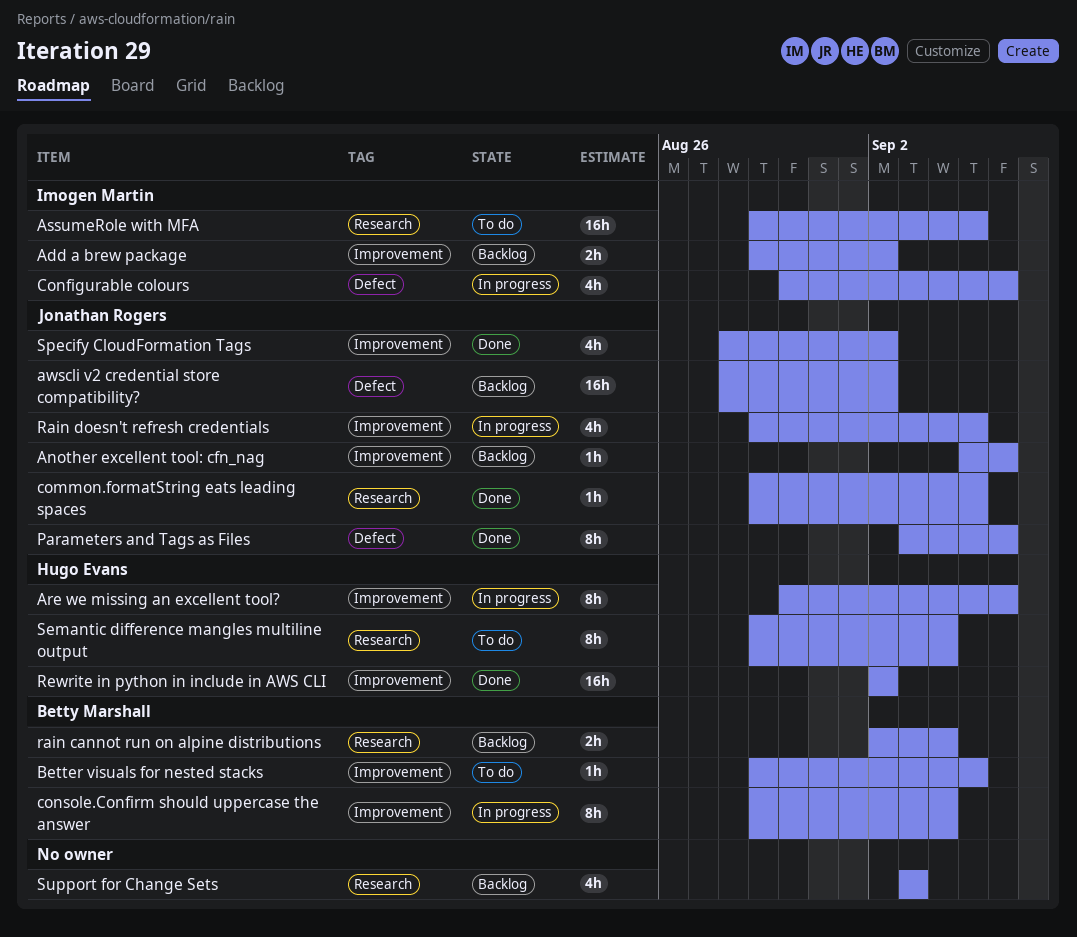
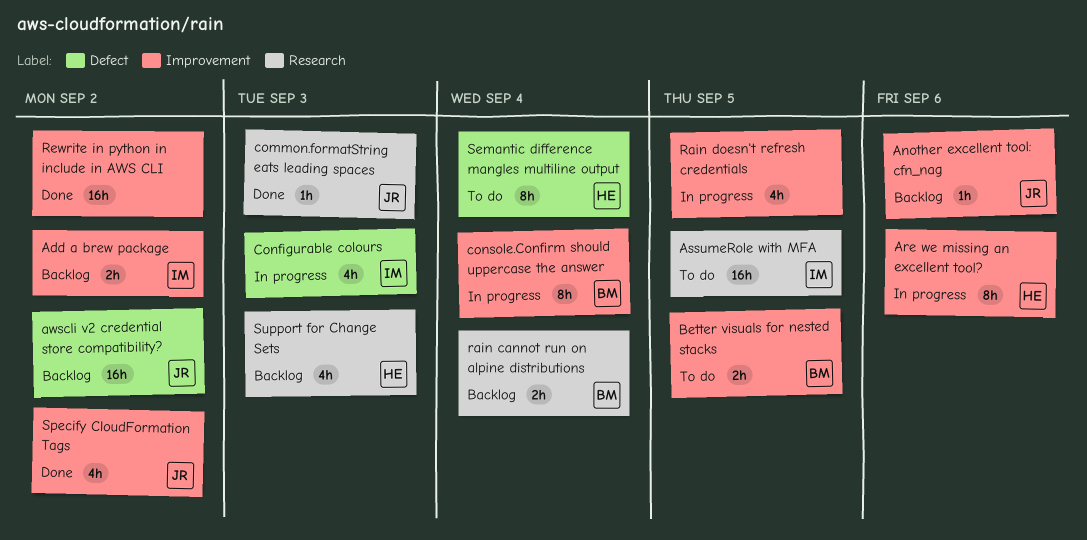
Better visuals for nested stacks, estimate: 1h -> 2h
common.formatString eats leading spaces, due: Sep 5 -> Sep 3
Configurable colours, due: Sep 6 -> Sep 3
Parameters and Tags as Files: present -> none
Rain doesn't refresh credentials, owner: Jonathan Rogers -> none
Rewrite in python in include in AWS CLI, owner: Hugo Evans -> none
Semantic difference mangles multiline output, label: Research -> Defect
Support for Change Sets, owner: none -> Hugo Evans

